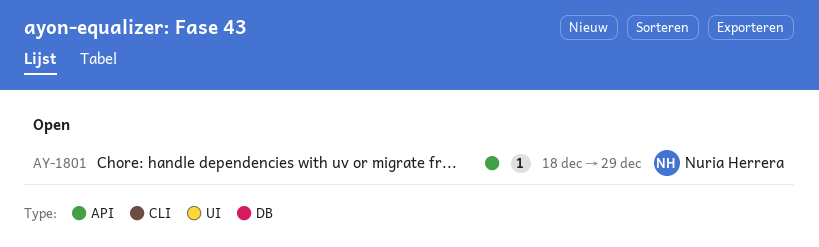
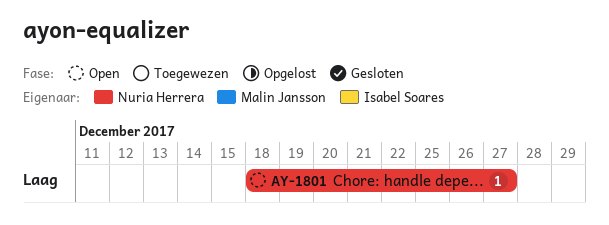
AY-1801, due: Dec 29 -> Dec 27

